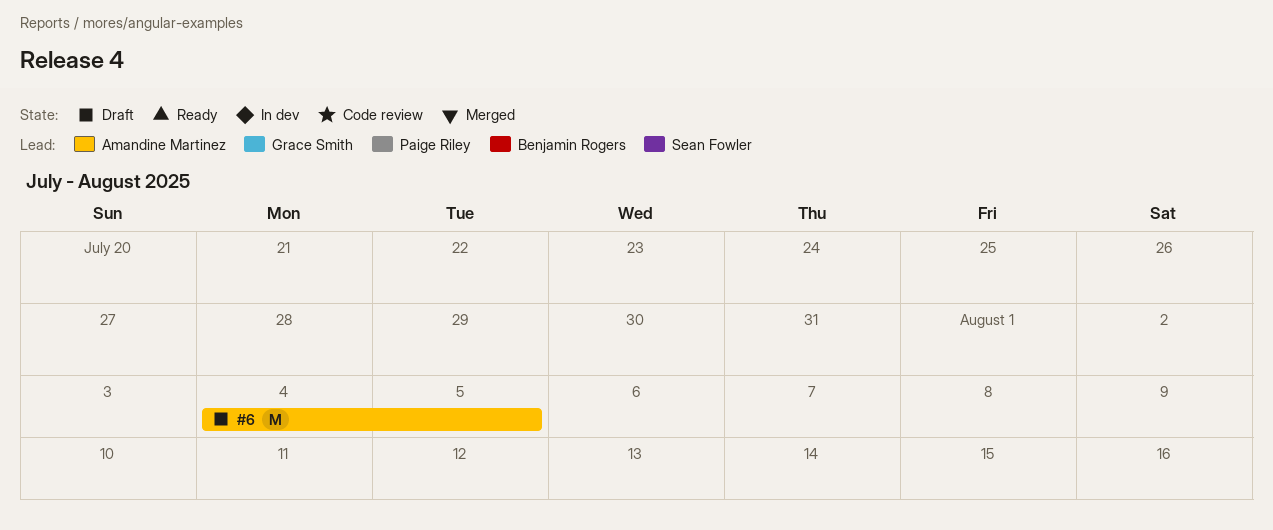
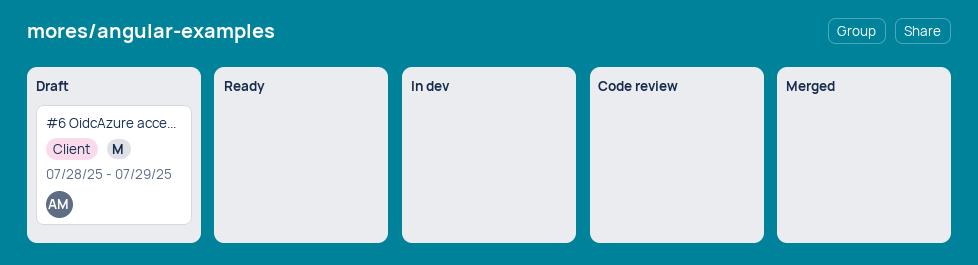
#6, start: Aug 4 -> Jul 28
#6, due: Aug 5 -> Jul 29

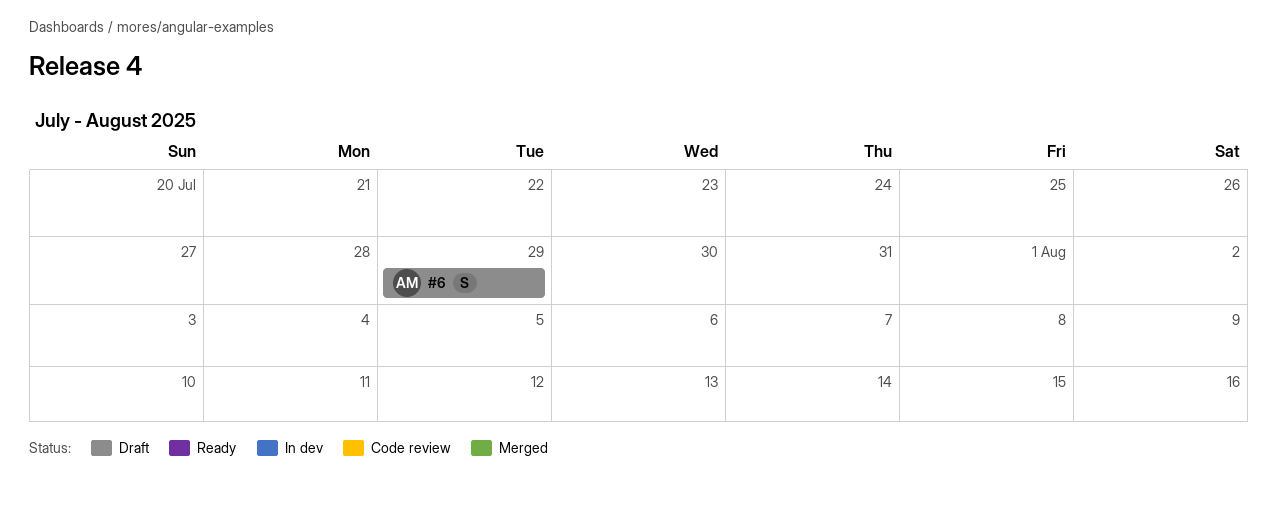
#6, estimate: M -> S
#6, start: Jul 28 -> Jul 29

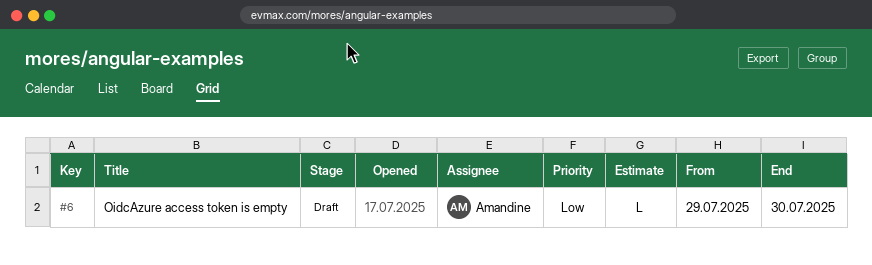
#6, estimate: S -> L
#6, due: Jul 29 -> Jul 30

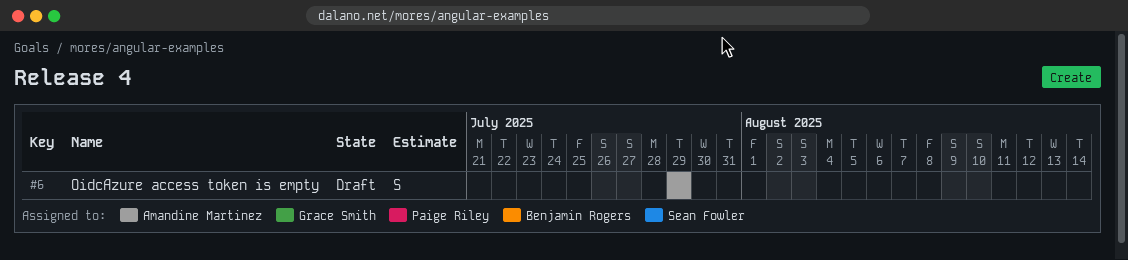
#6, estimate: L -> S
#6, due: Jul 30 -> Jul 29

